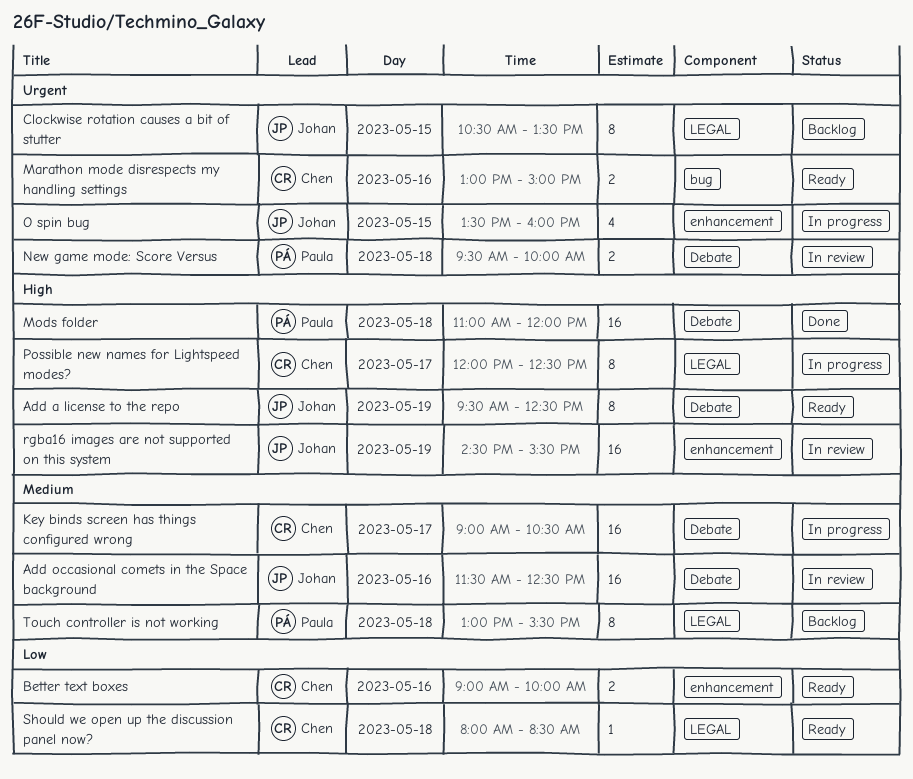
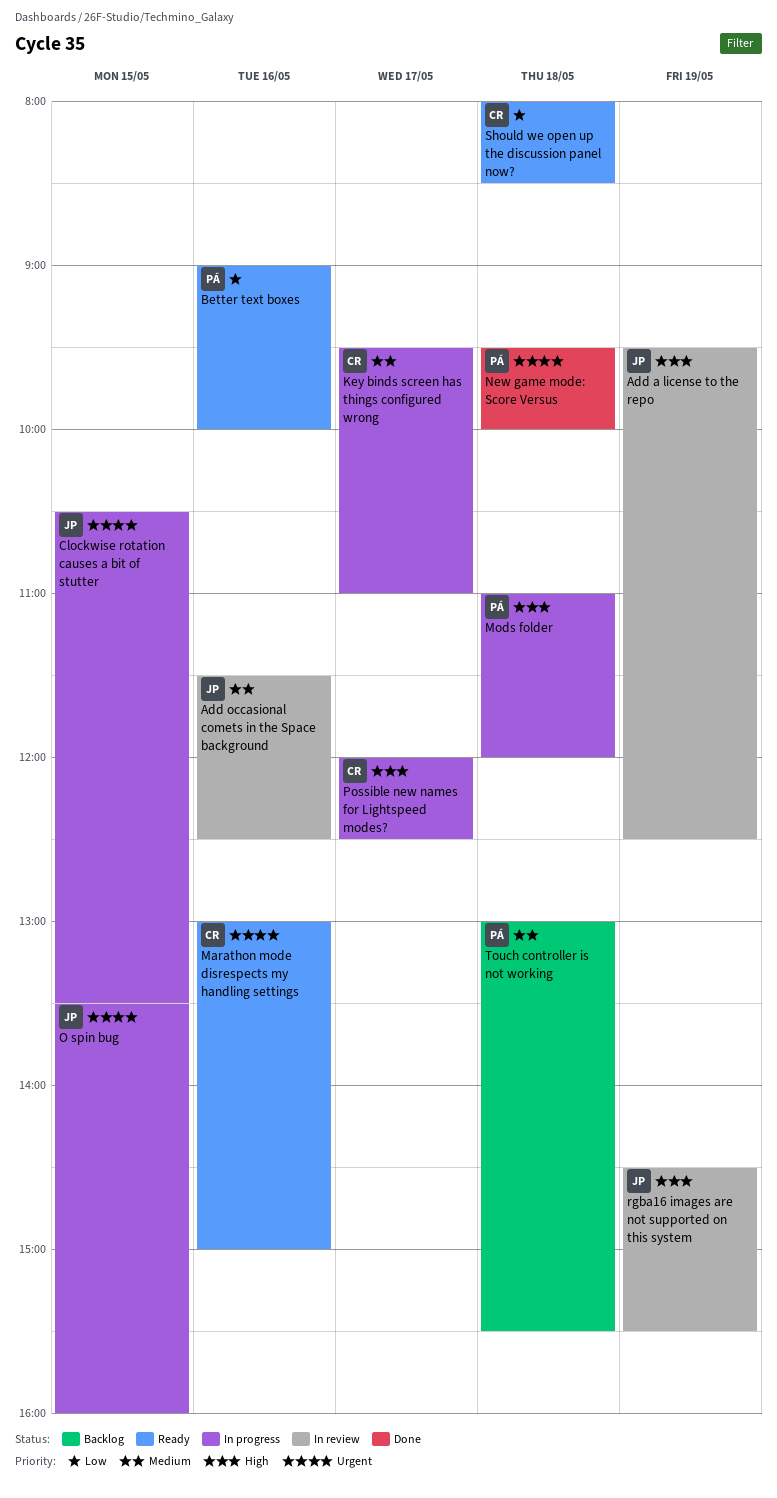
Add a license to the repo, status: Ready -> In review
Better text boxes, owner: Chen -> Paula
Clockwise rotation causes a bit of stutter, status: Backlog -> In progress
Key binds screen has things configured wrong, begins: 09:00 -> 09:30
Key binds screen has things configured wrong, ends: 10:30 -> 11:00
Mods folder, status: Done -> In progress
New game mode: Score Versus, status: In review -> Done

